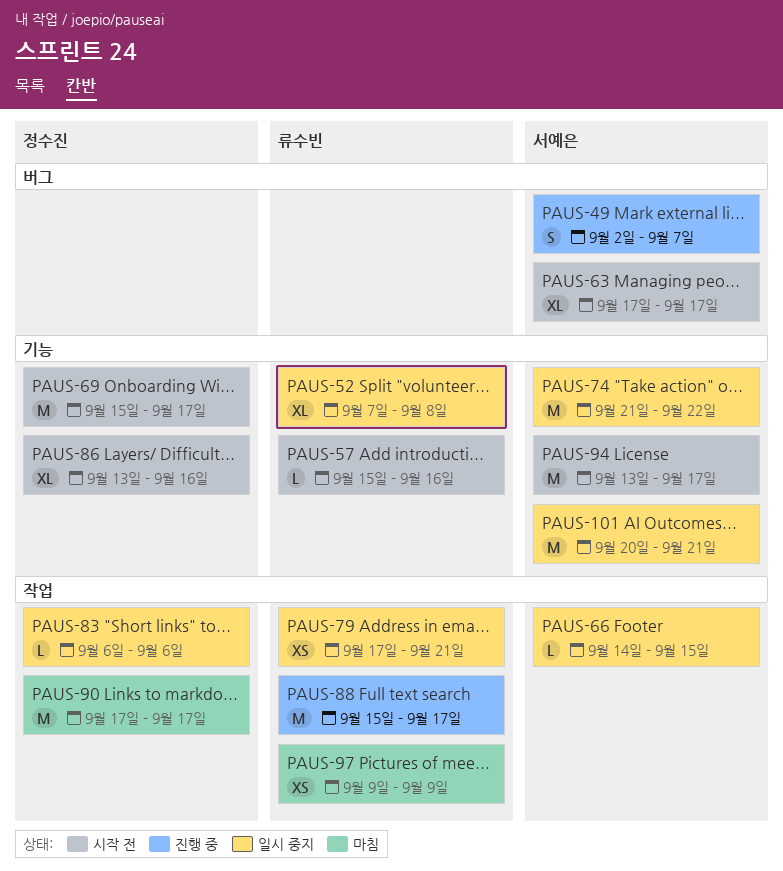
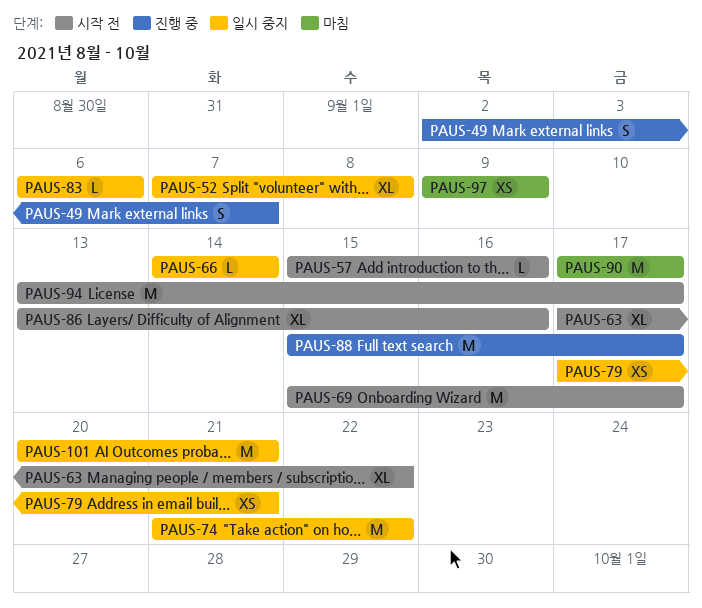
PAUS-63, due: Sep 17 -> Sep 22
PAUS-66, due: Sep 15 -> Sep 14

